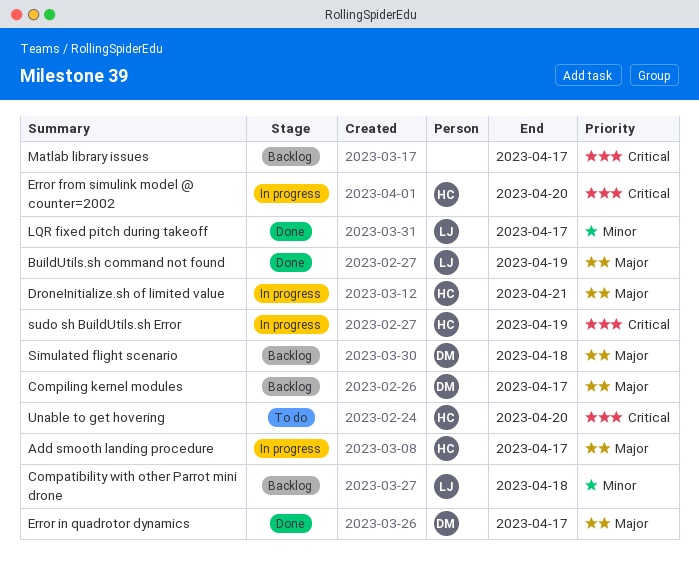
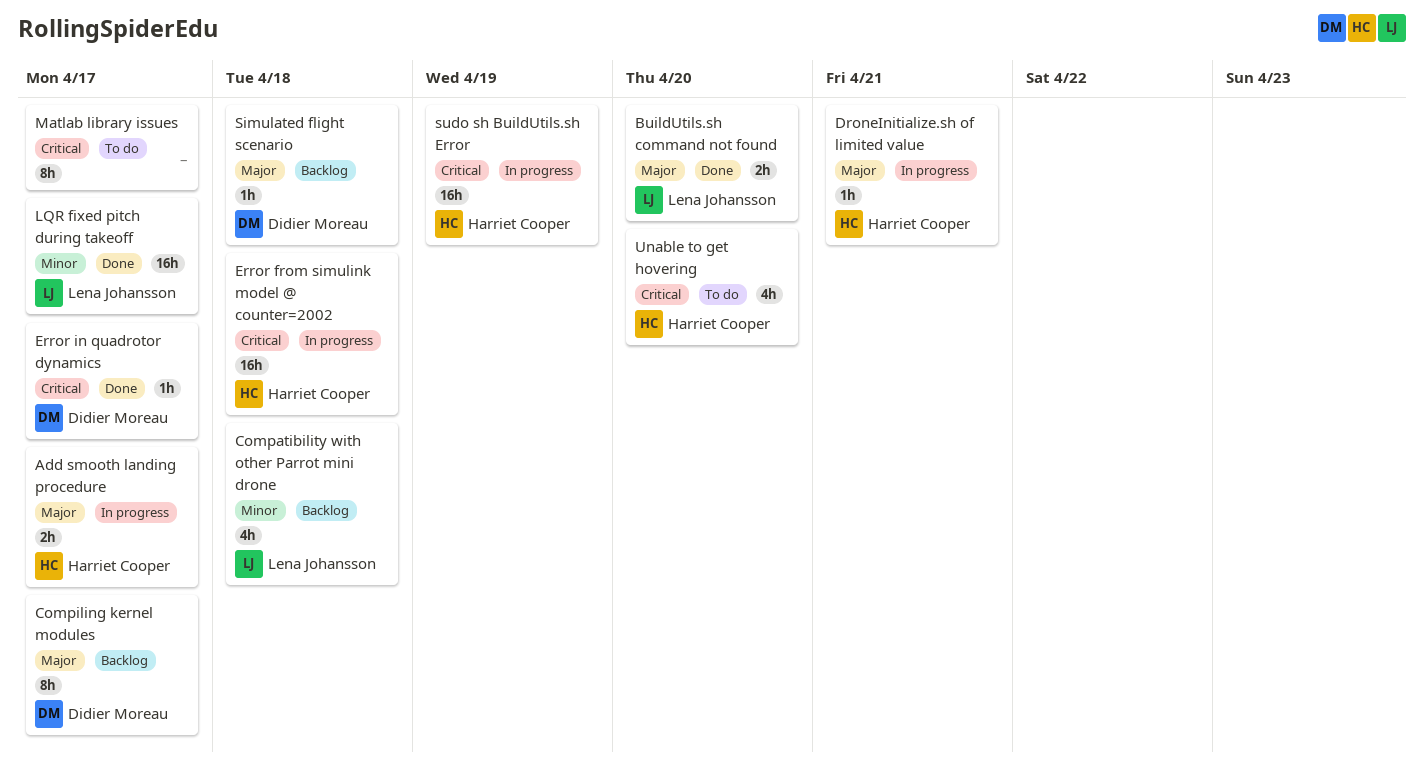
BuildUtils.sh command not found, due: Apr 19 -> Apr 20
Error from simulink model @ counter=2002, due: Apr 20 -> Apr 18
Error in quadrotor dynamics, priority: Major -> Critical
Matlab library issues, status: Backlog -> To do

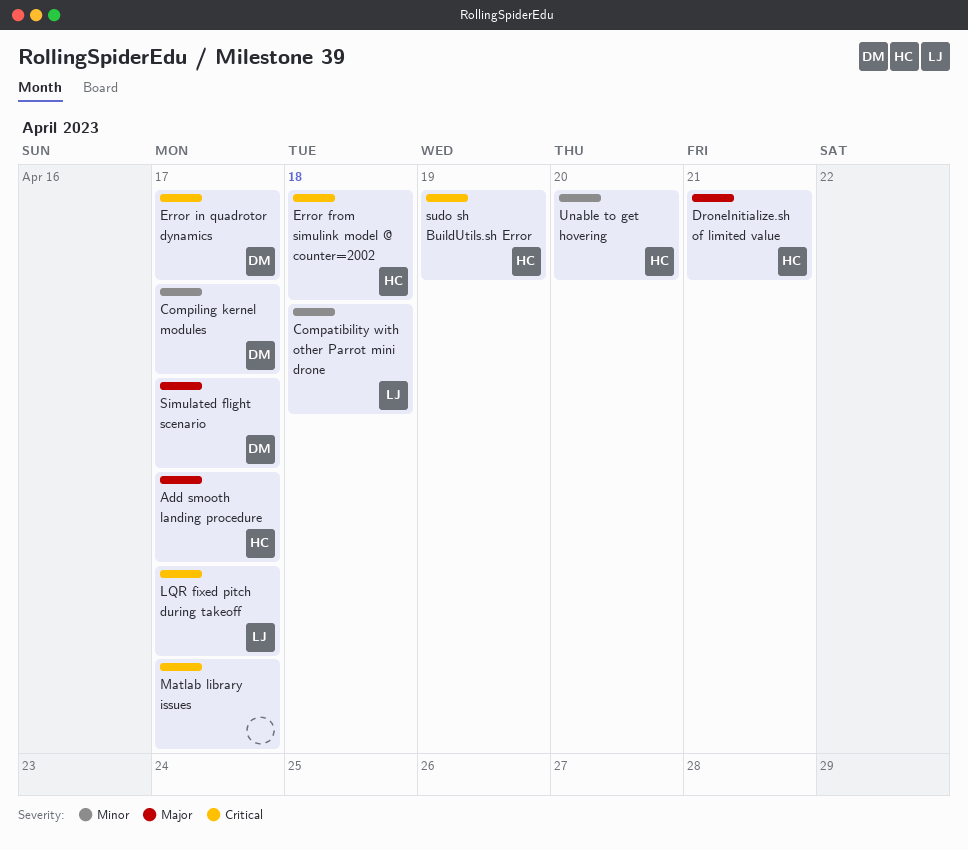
BuildUtils.sh command not found: present -> none
Compiling kernel modules, priority: Major -> Minor
LQR fixed pitch during takeoff, priority: Minor -> Critical
Simulated flight scenario, due: Apr 18 -> Apr 17
Unable to get hovering, priority: Critical -> Minor

